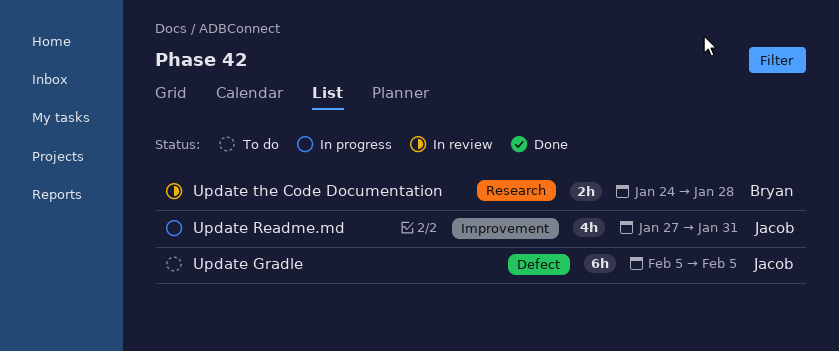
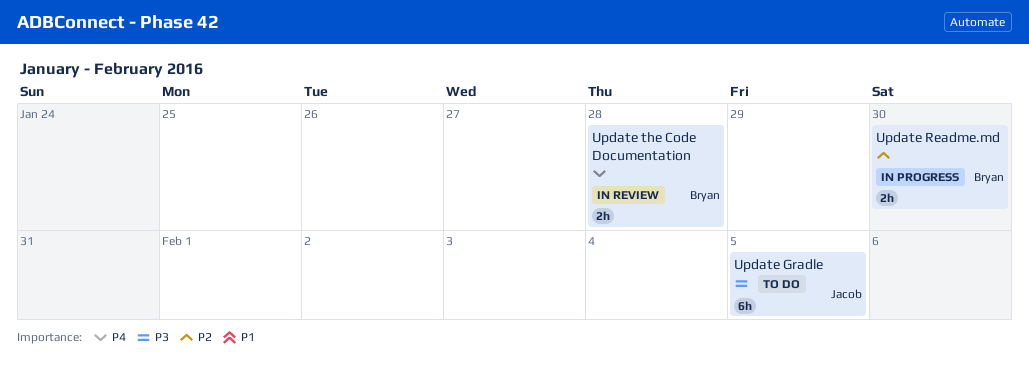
Update Readme.md, owner: Jacob -> Bryan
Update Readme.md, estimate: 4h -> 2h
Update Readme.md, due: Jan 31 -> Jan 30

